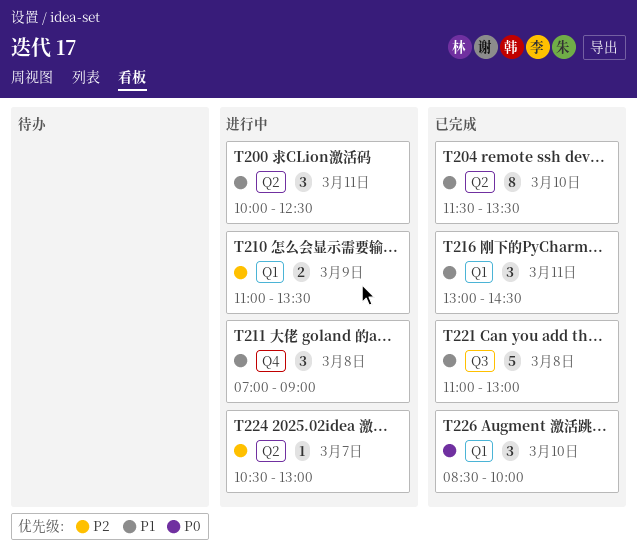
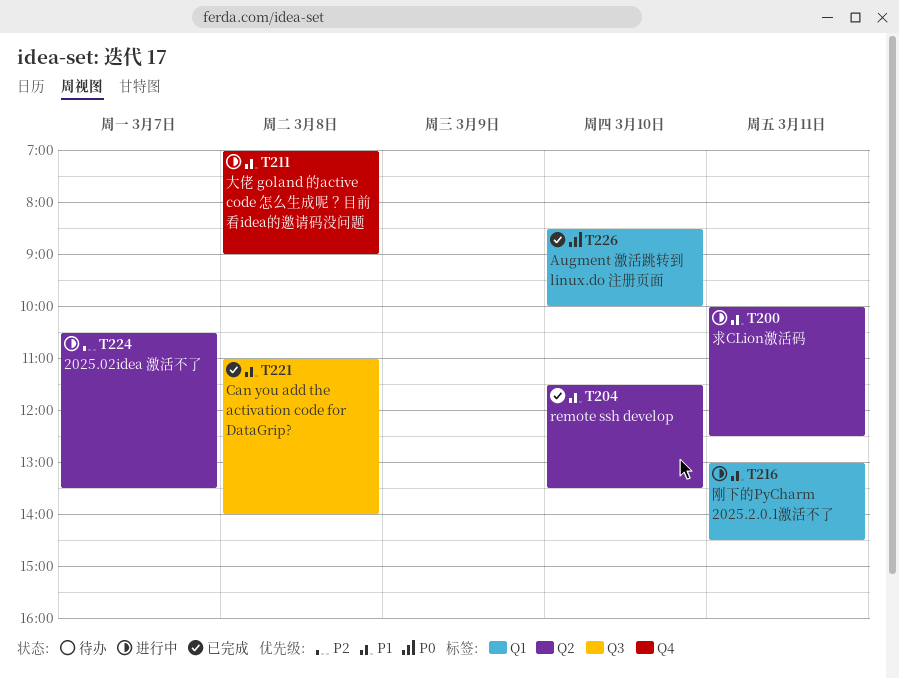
T210: present -> none
T216, status: 已完成 -> 进行中
T221, ends: 13:00 -> 14:00
T224, ends: 13:00 -> 13:30

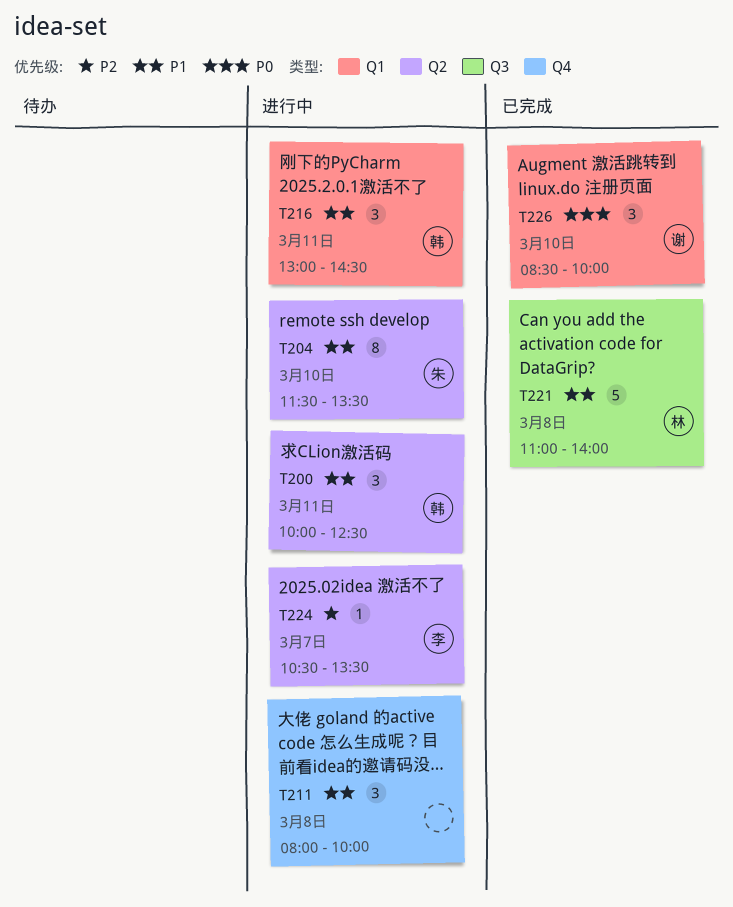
T204, status: 已完成 -> 进行中
T211, begins: 07:00 -> 08:00
T211, ends: 09:00 -> 10:00

